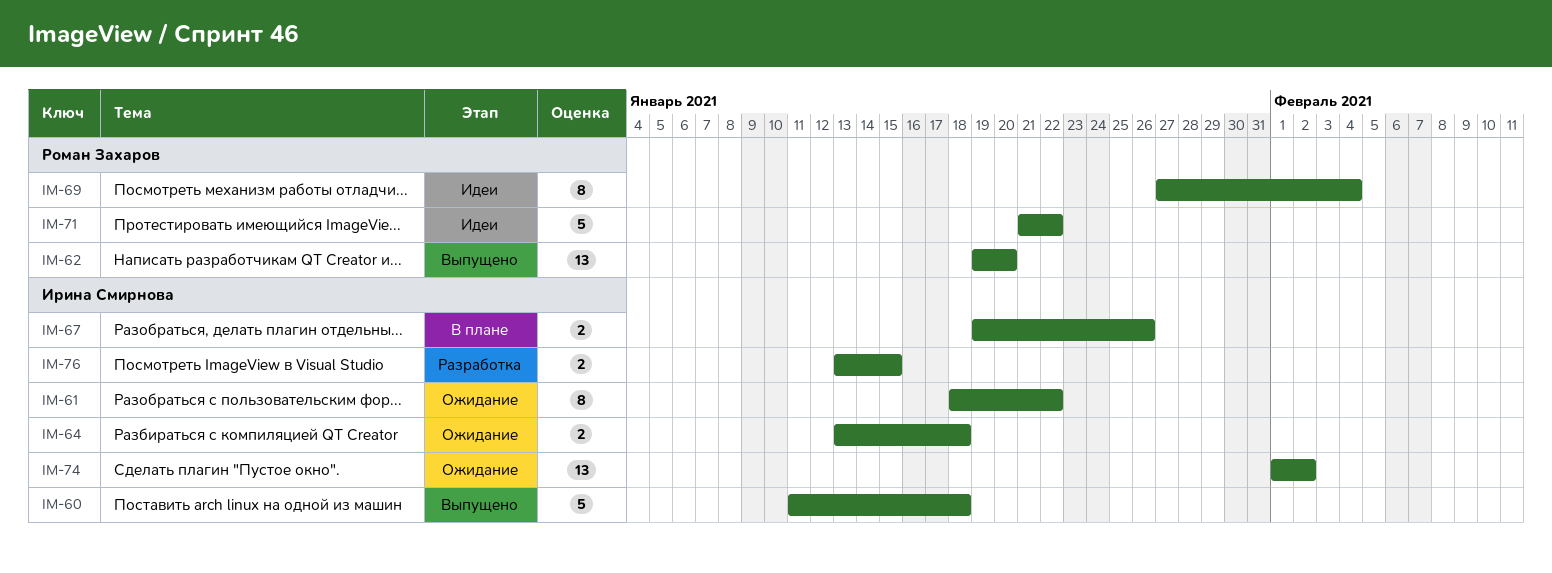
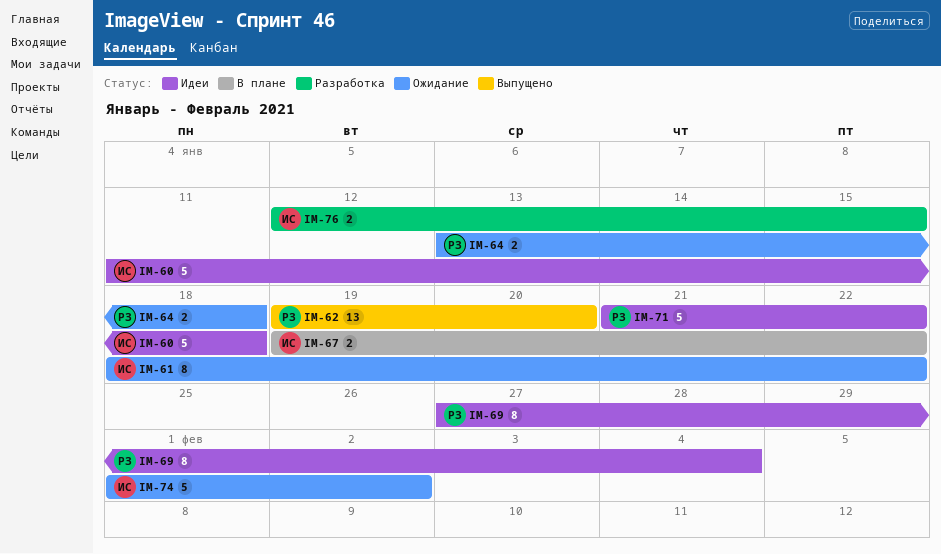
IM-60, status: Выпущено -> Идеи
IM-64, owner: Ирина Смирнова -> Роман Захаров
IM-67, due: Jan 26 -> Jan 22
IM-74, estimate: 13 -> 5
IM-76, start: Jan 13 -> Jan 12

